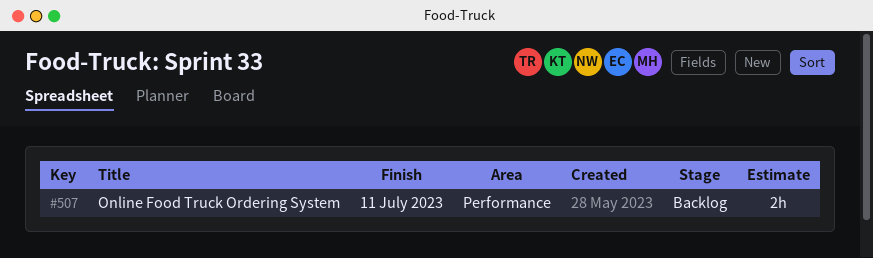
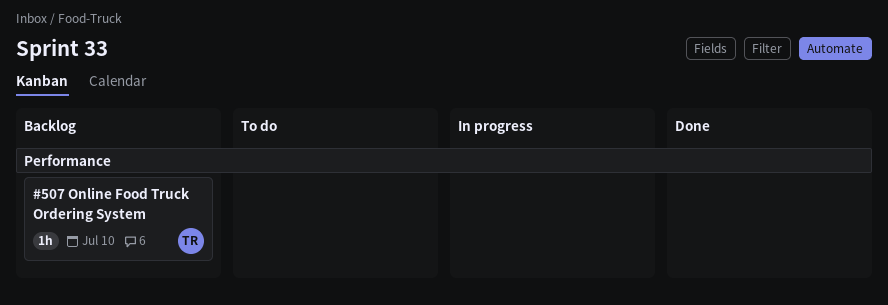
#507, estimate: 2h -> 1h
#507, due: Jul 11 -> Jul 10

